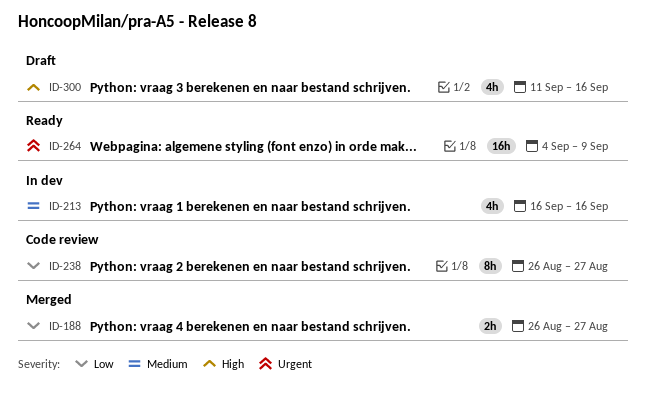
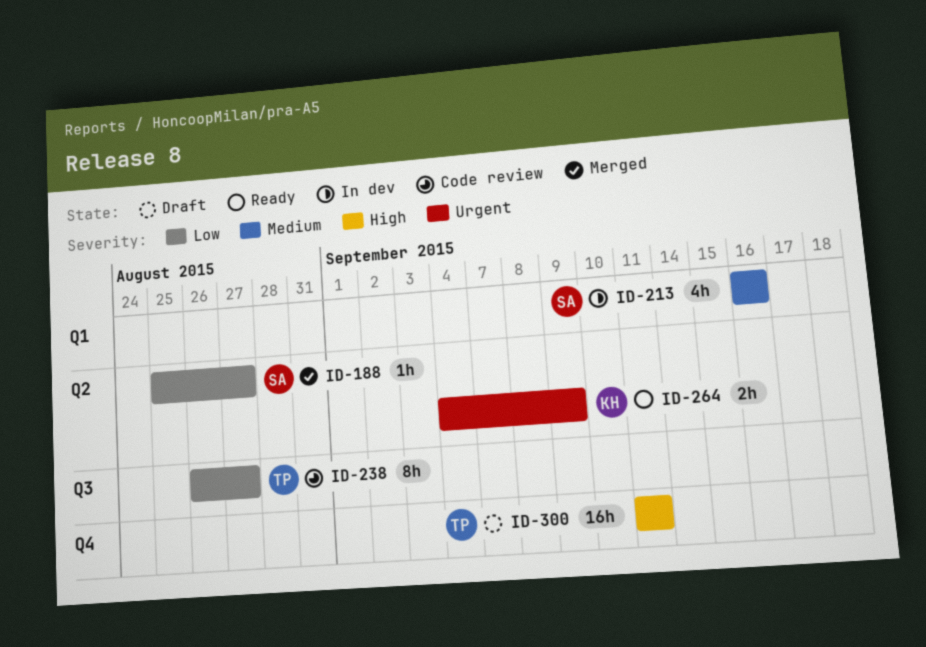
ID-188, estimate: 2h -> 1h
ID-188, start: Aug 26 -> Aug 25
ID-264, estimate: 16h -> 2h
ID-300, estimate: 4h -> 16h
ID-300, due: Sep 16 -> Sep 11

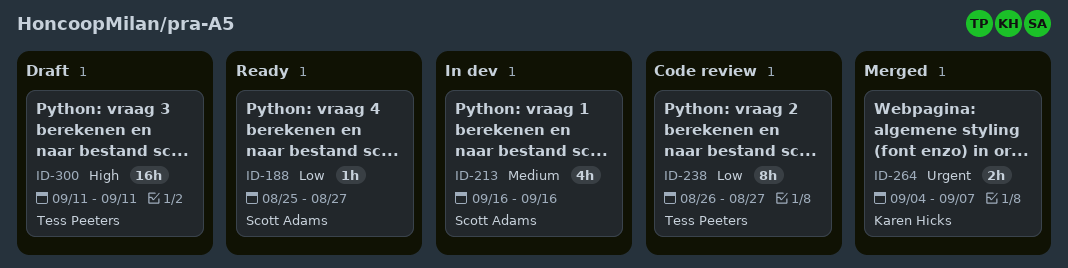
ID-188, status: Merged -> Ready
ID-264, status: Ready -> Merged
ID-264, due: Sep 9 -> Sep 7

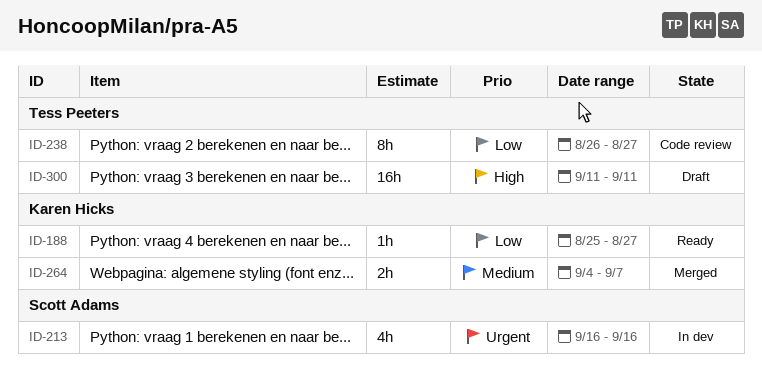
ID-188, owner: Scott Adams -> Karen Hicks
ID-213, priority: Medium -> Urgent
ID-264, priority: Urgent -> Medium

